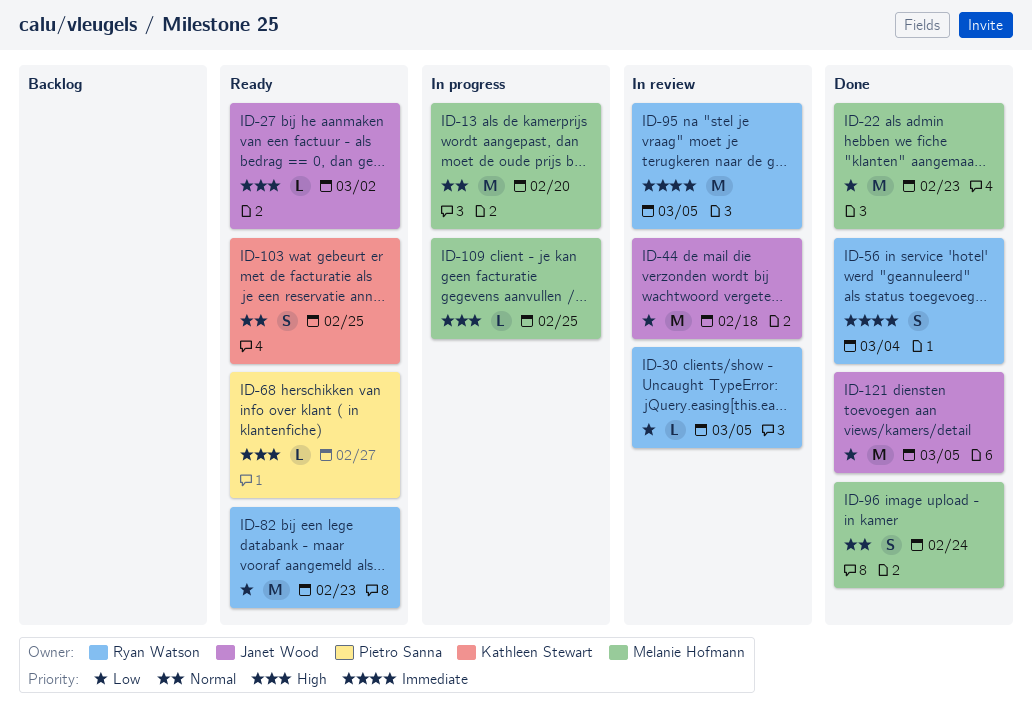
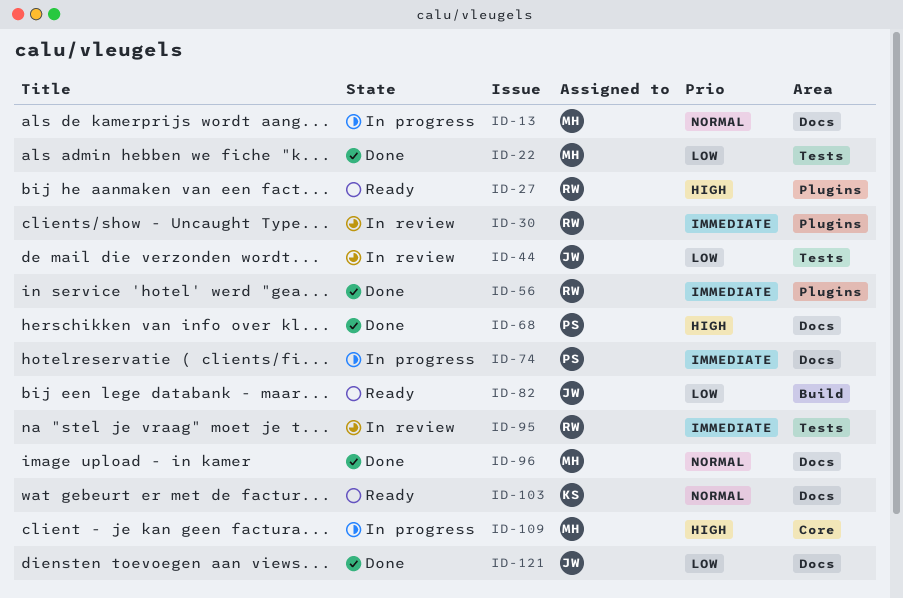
ID-27, owner: Janet Wood -> Ryan Watson
ID-30, priority: Low -> Immediate
ID-68, status: Ready -> Done
ID-74: none -> present
ID-82, owner: Ryan Watson -> Janet Wood

